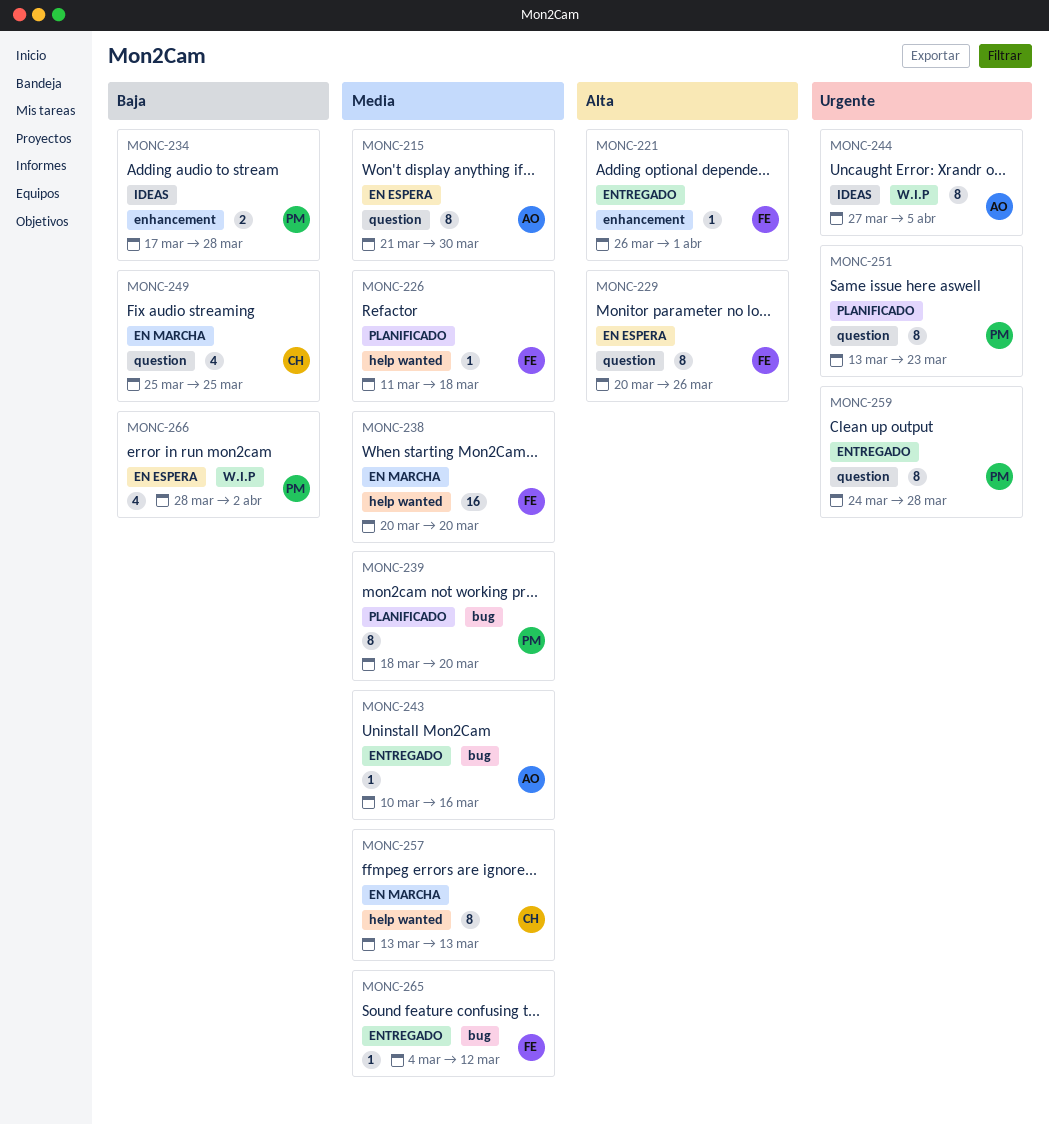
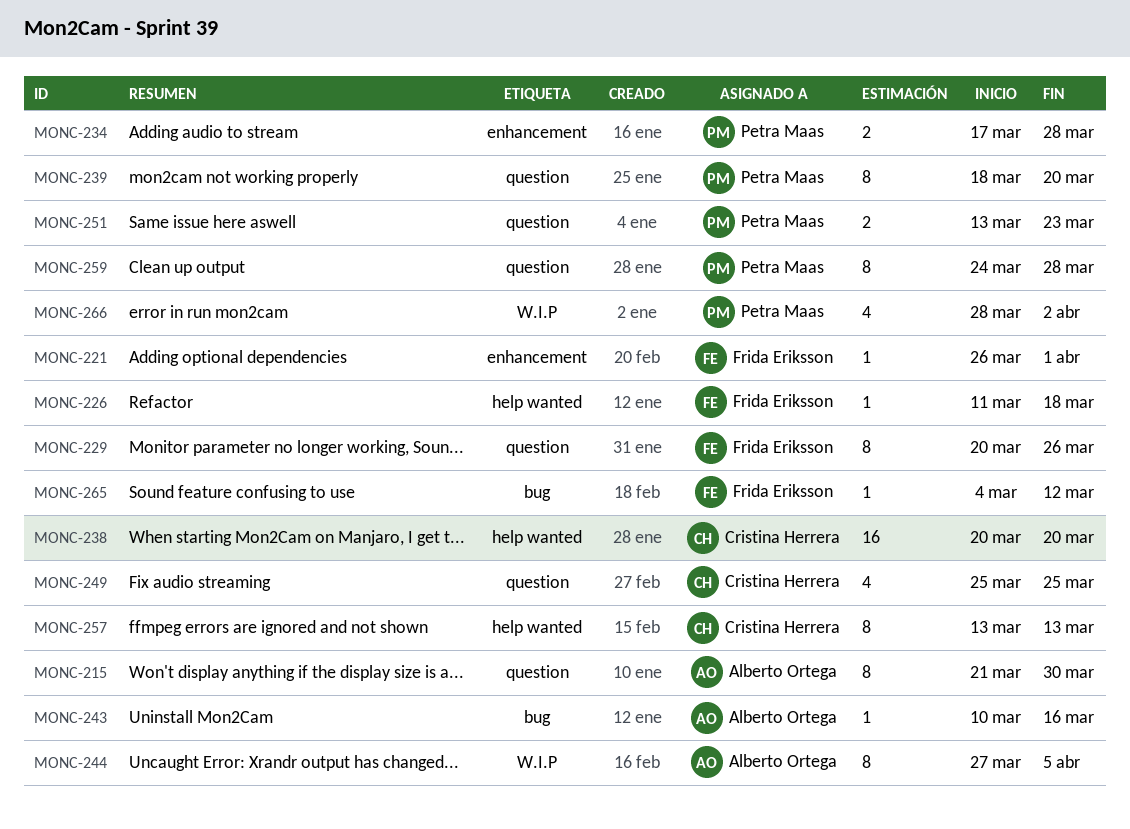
MONC-238, owner: Frida Eriksson -> Cristina Herrera
MONC-239, label: bug -> question
MONC-251, estimate: 8 -> 2

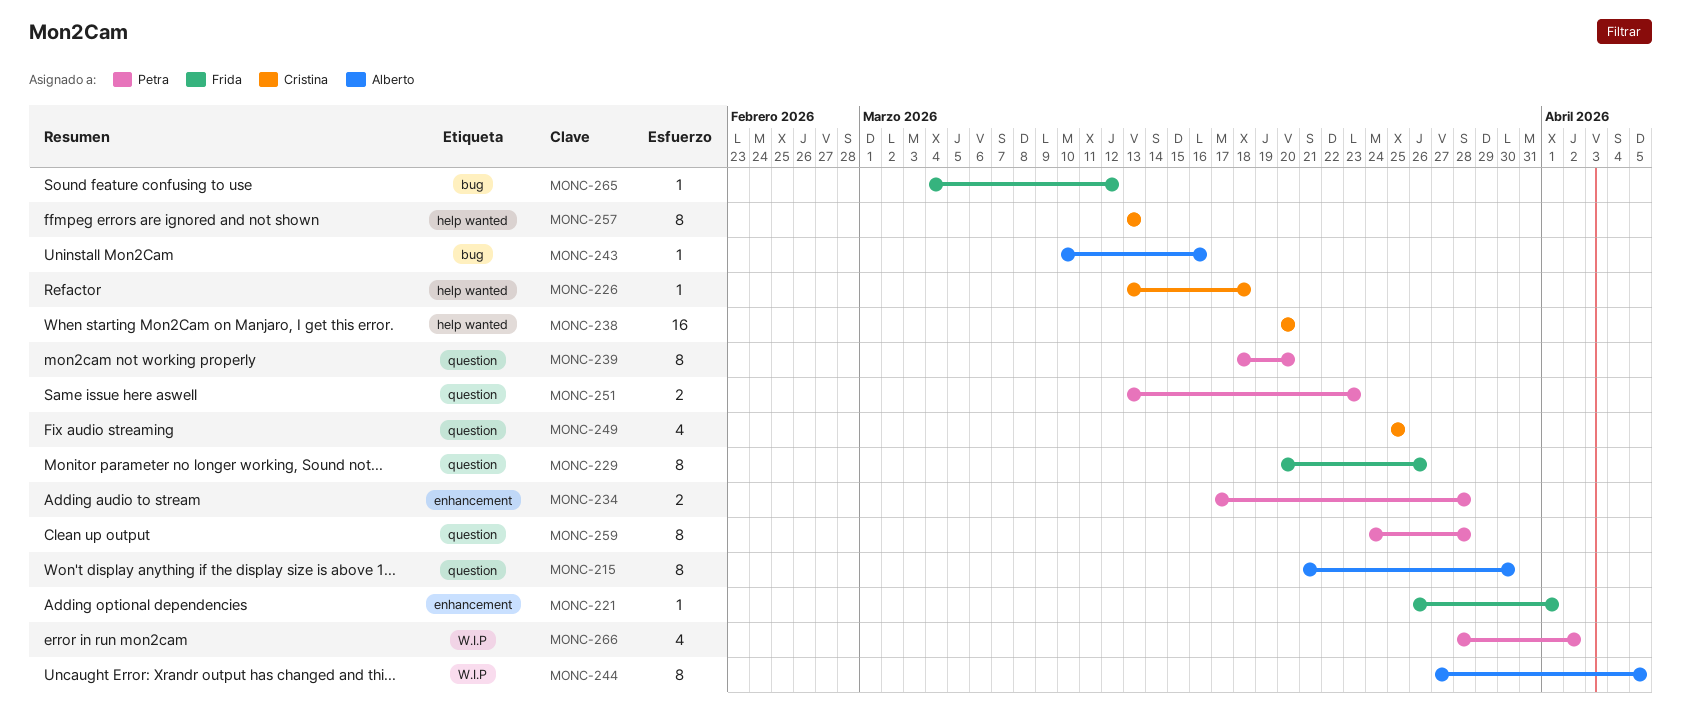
MONC-226, owner: Frida Eriksson -> Cristina Herrera
MONC-226, start: Mar 11 -> Mar 13

